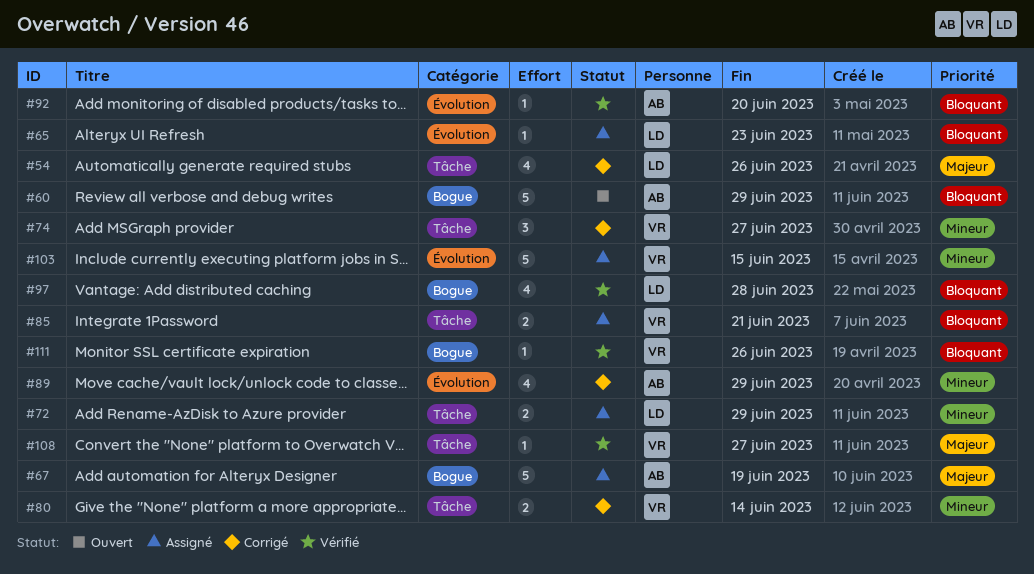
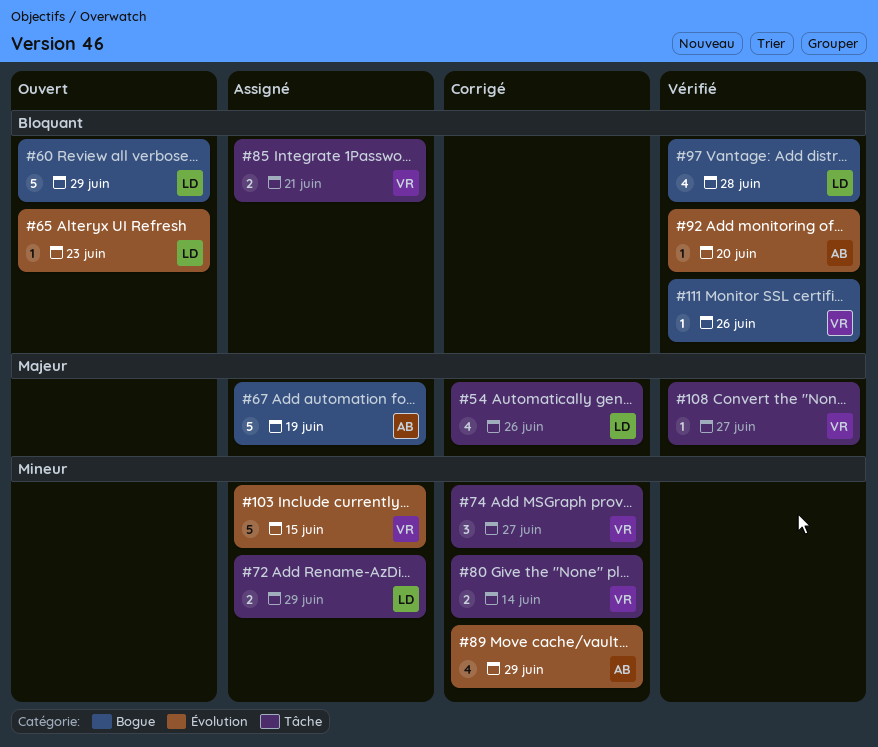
#60, owner: AB -> LD
#65, status: Assigné -> Ouvert

